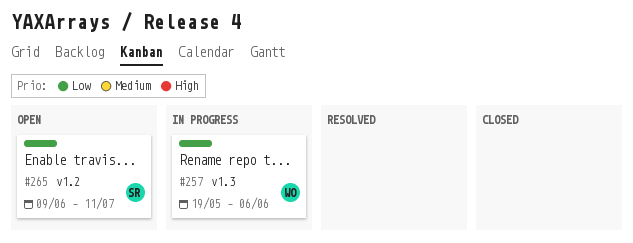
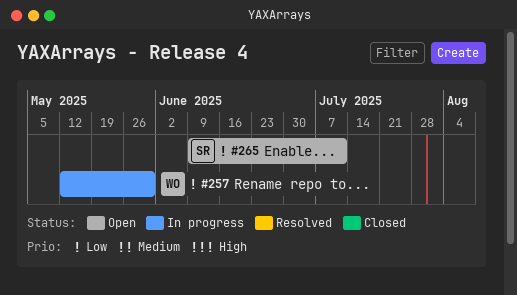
#257, start: May 19 -> May 12
#257, due: Jun 6 -> May 30

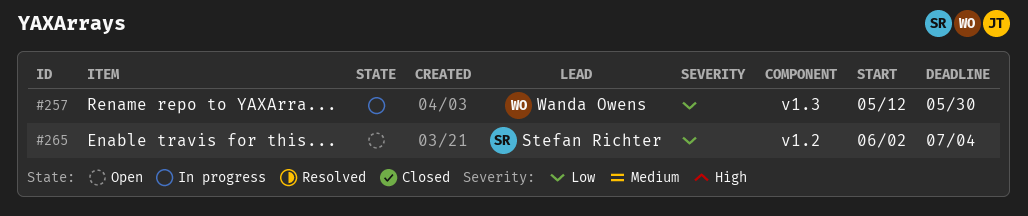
#265, start: Jun 9 -> Jun 2
#265, due: Jul 11 -> Jul 4

